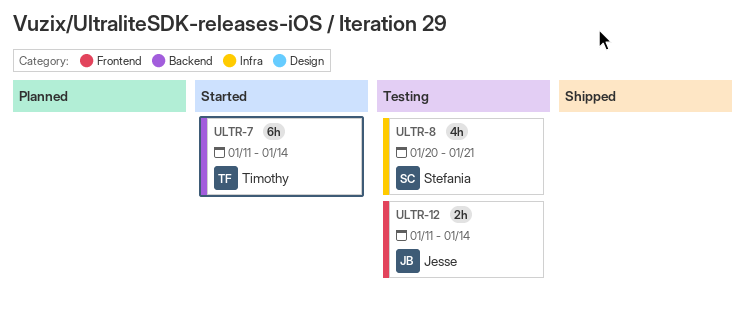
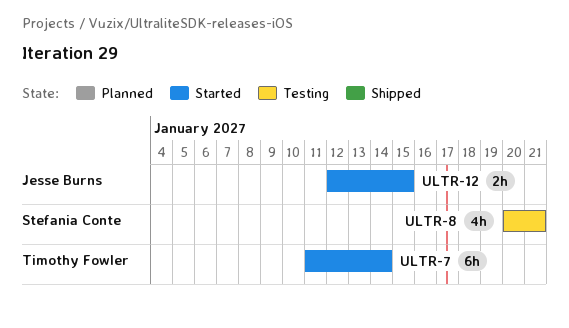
ULTR-12, status: Testing -> Started
ULTR-12, start: Jan 11 -> Jan 12
ULTR-12, due: Jan 14 -> Jan 15

